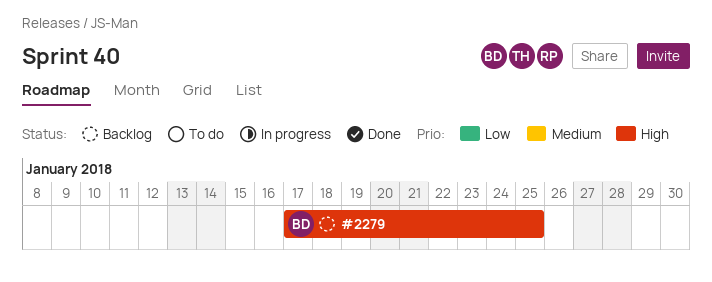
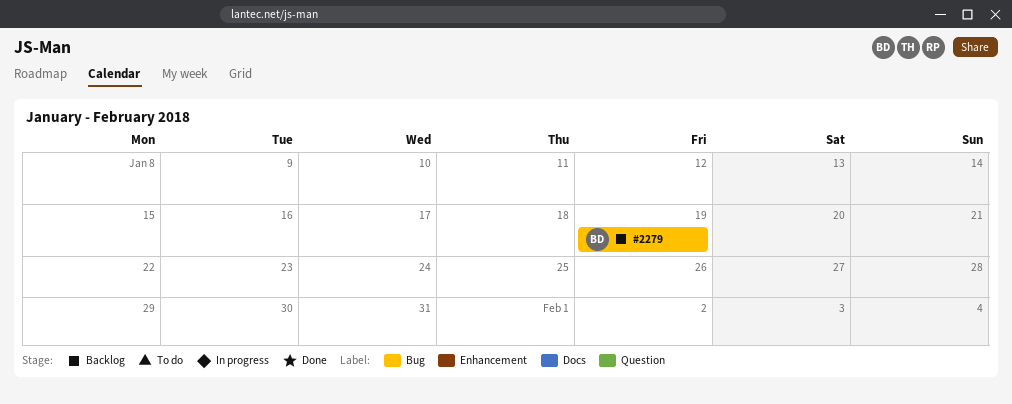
#2279, start: Jan 17 -> Jan 19
#2279, due: Jan 25 -> Jan 19

